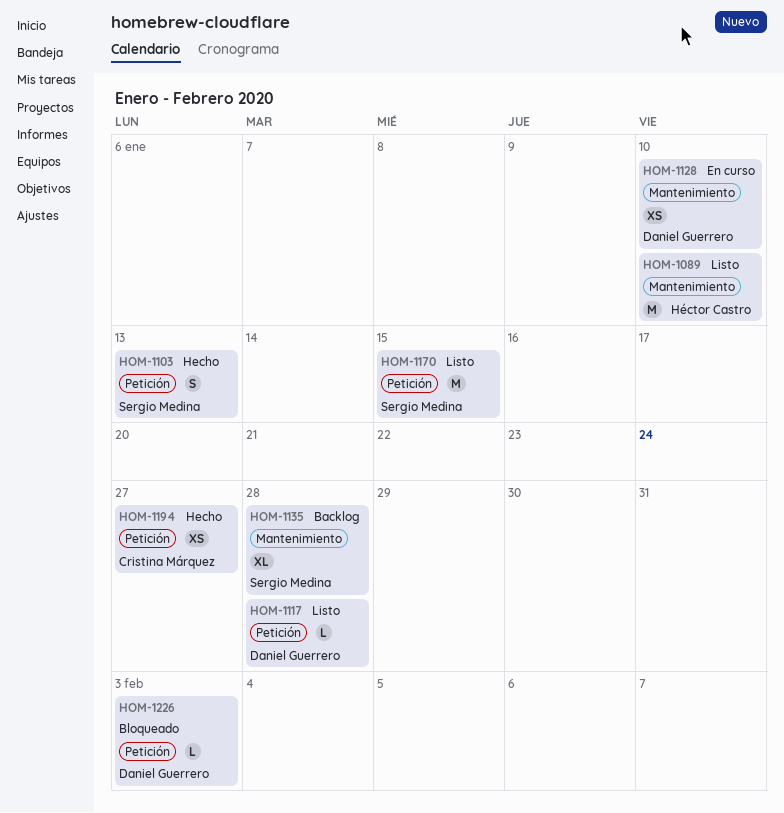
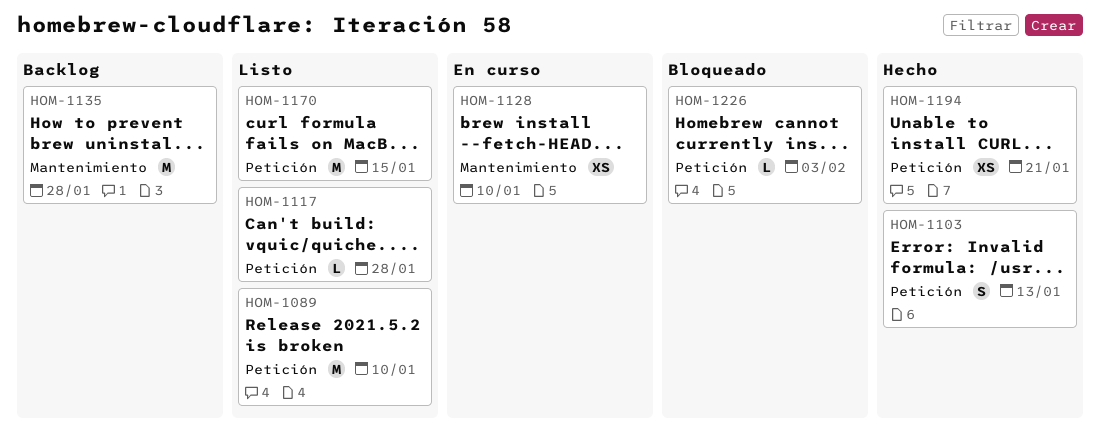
HOM-1089, label: Mantenimiento -> Petición
HOM-1135, estimate: XL -> M
HOM-1194, due: Jan 27 -> Jan 21

